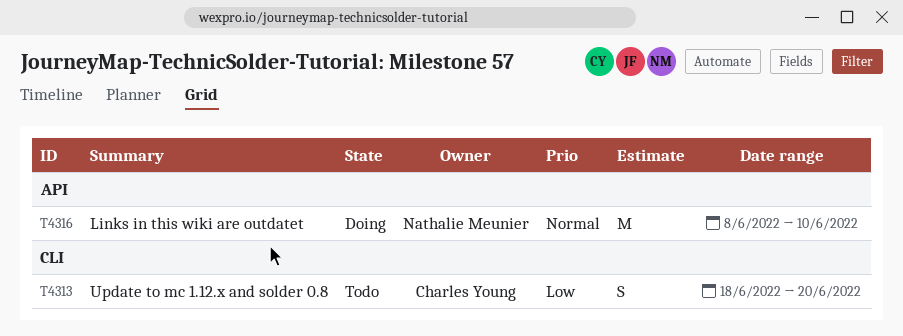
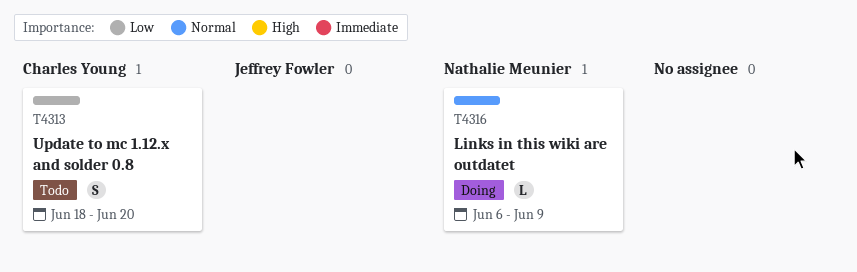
T4316, estimate: M -> L
T4316, start: Jun 8 -> Jun 6
T4316, due: Jun 10 -> Jun 9

